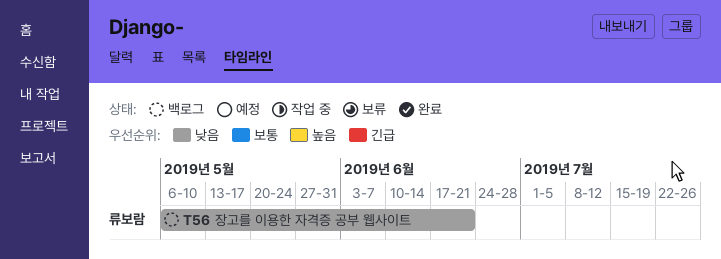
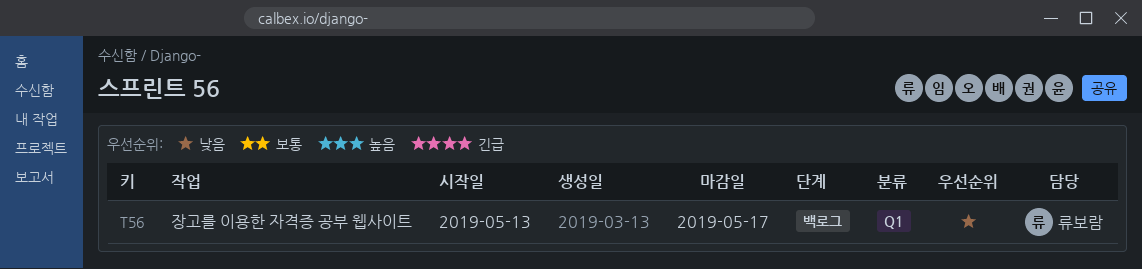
T56, start: May 6 -> May 13
T56, due: Jun 21 -> May 17

